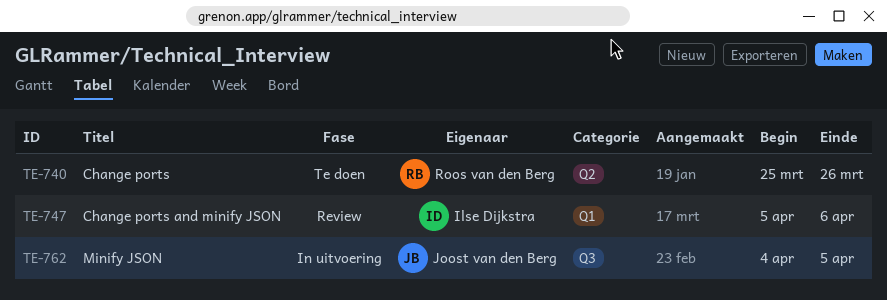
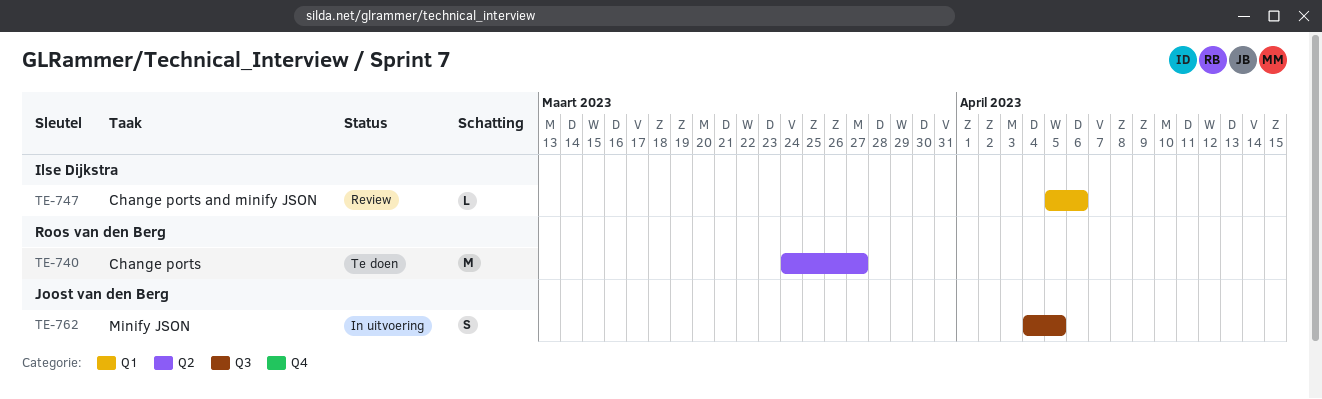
TE-740, start: Mar 25 -> Mar 24
TE-740, due: Mar 26 -> Mar 27

